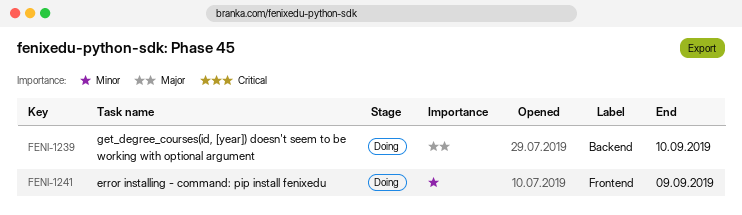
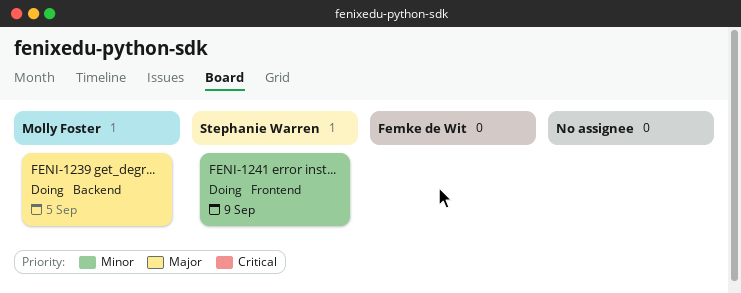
FENI-1239, due: Sep 10 -> Sep 5

